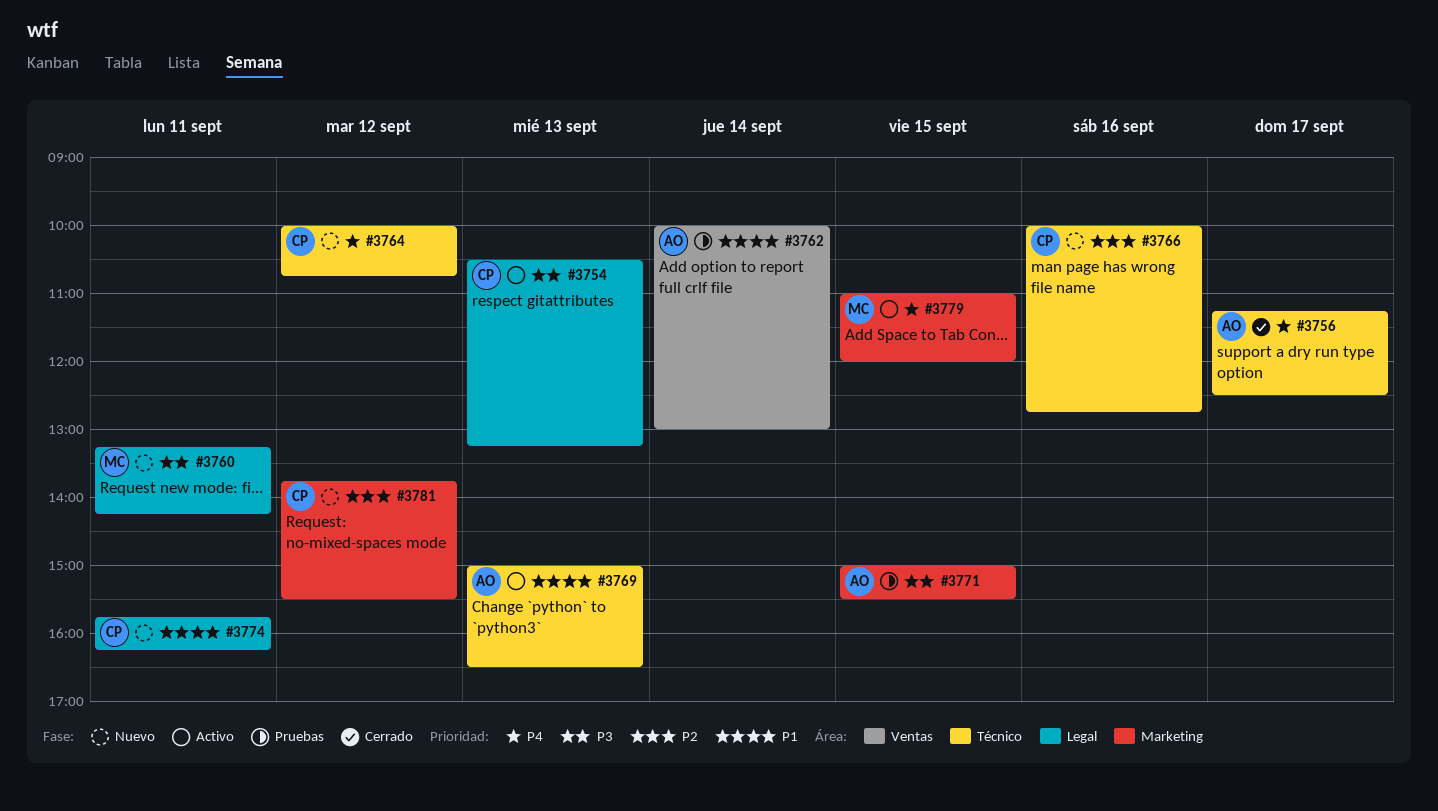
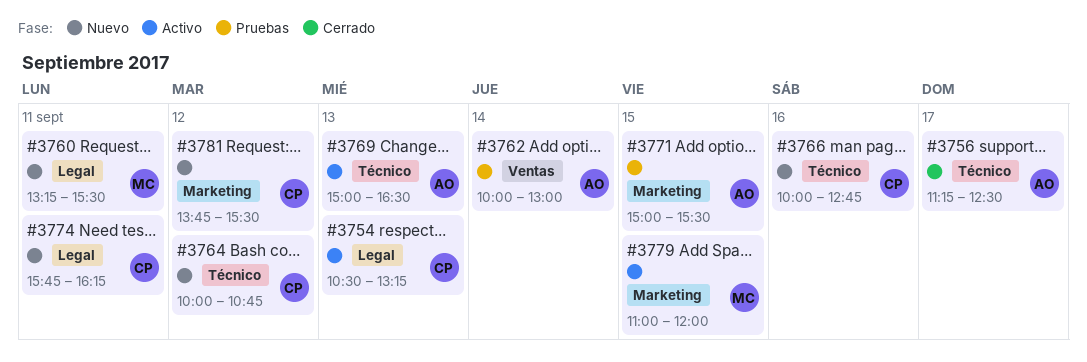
#3760, ends: 14:15 -> 15:30

